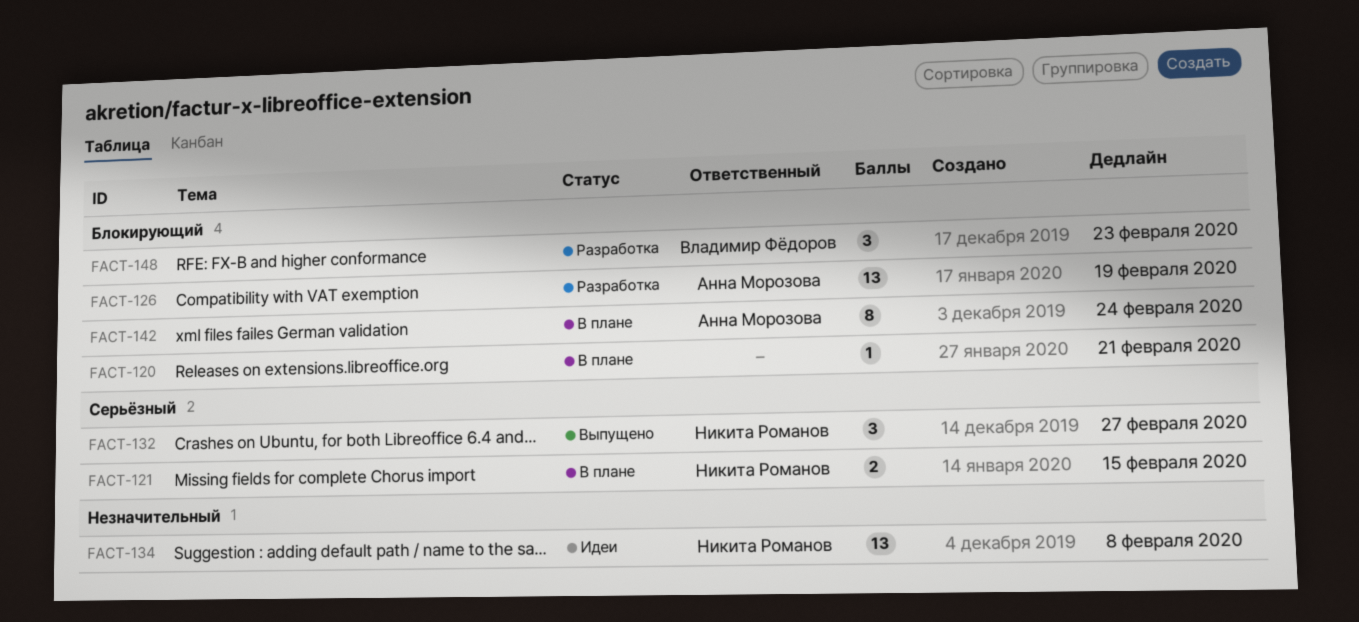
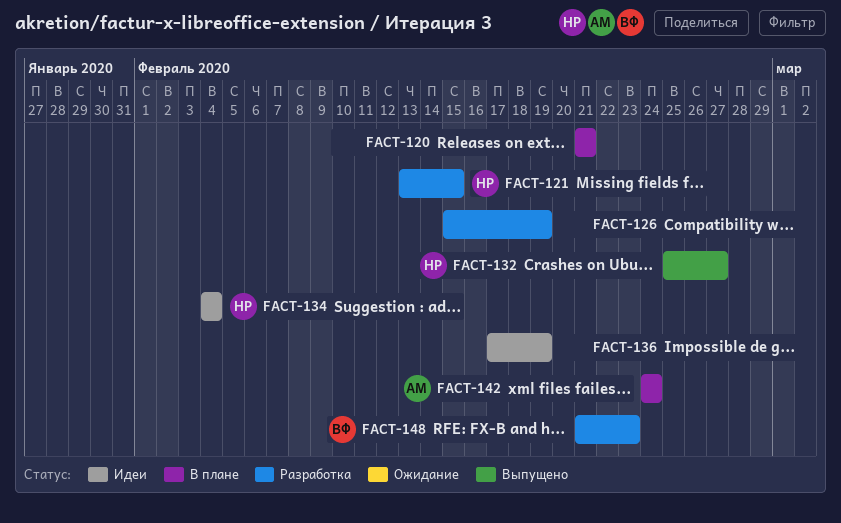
FACT-121, status: В плане -> Разработка
FACT-126, owner: Анна Морозова -> none
FACT-134, due: Feb 8 -> Feb 4
FACT-136: none -> present

